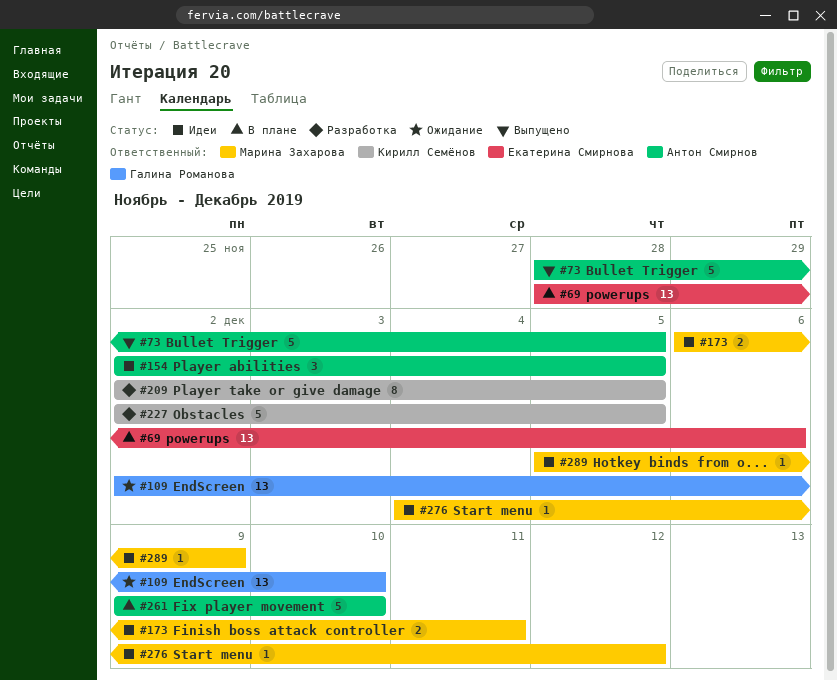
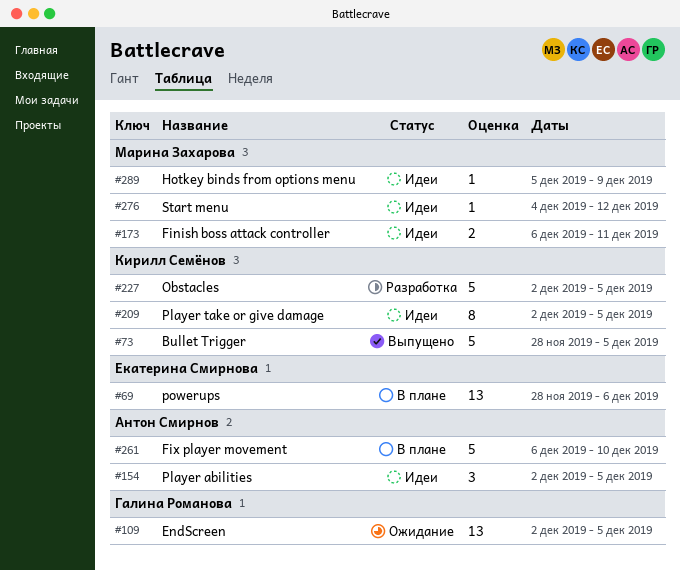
#73, owner: Антон Смирнов -> Кирилл Семёнов
#109, due: Dec 10 -> Dec 5
#209, status: Разработка -> Идеи
#261, start: Dec 9 -> Dec 6

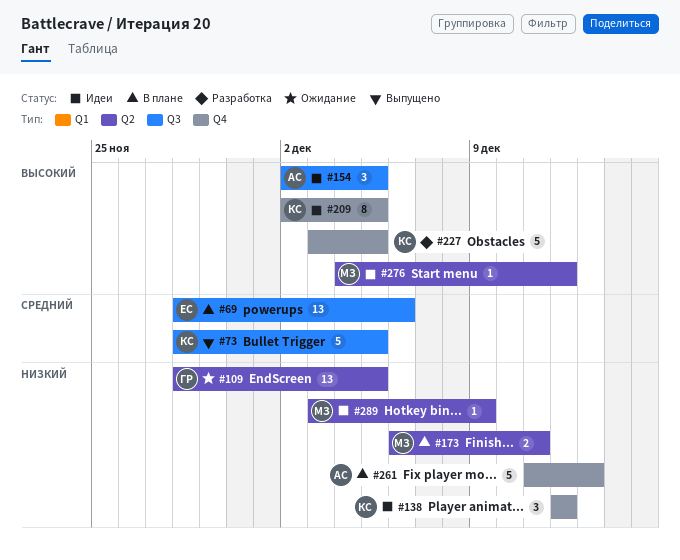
#109, start: Dec 2 -> Nov 28
#138: none -> present
#173, status: Идеи -> В плане
#227, start: Dec 2 -> Dec 3
#261, start: Dec 6 -> Dec 11
#261, due: Dec 10 -> Dec 13
#289, start: Dec 5 -> Dec 3

